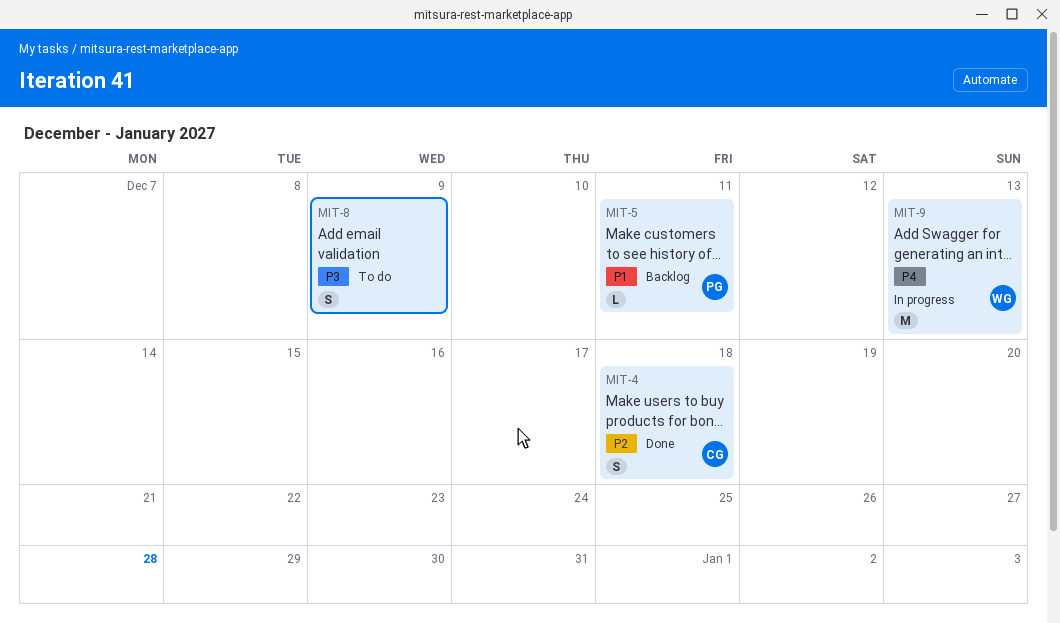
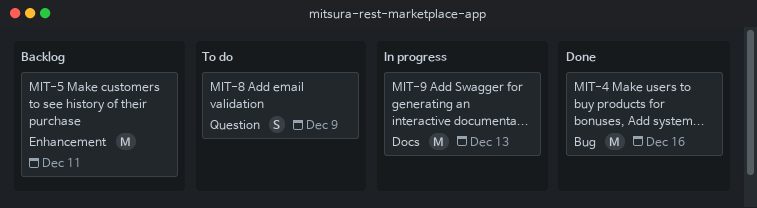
MIT-4, estimate: S -> M
MIT-4, due: Dec 18 -> Dec 16
MIT-5, estimate: L -> M

